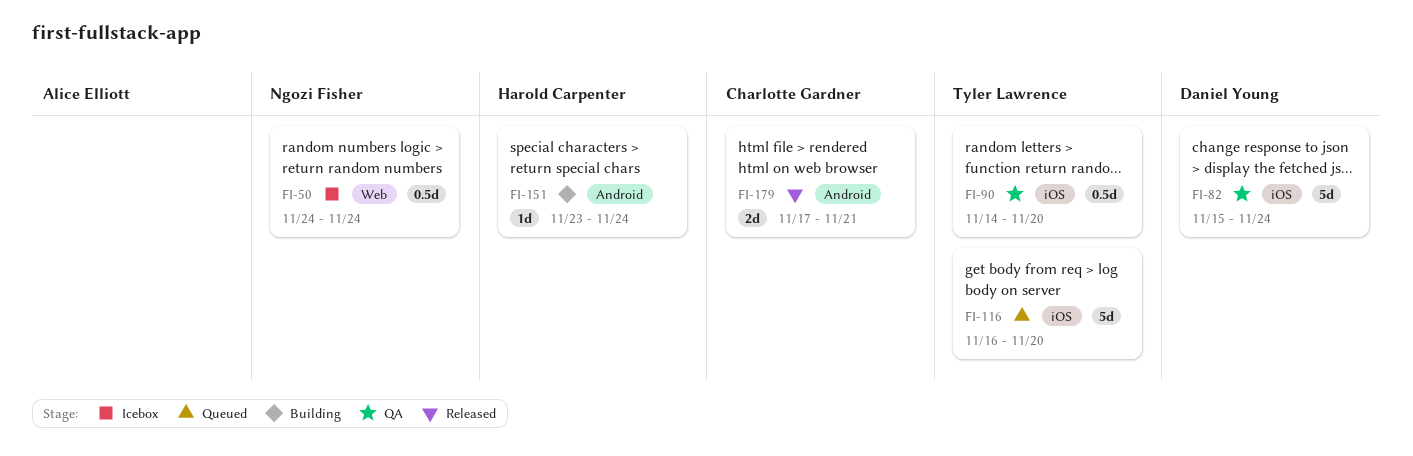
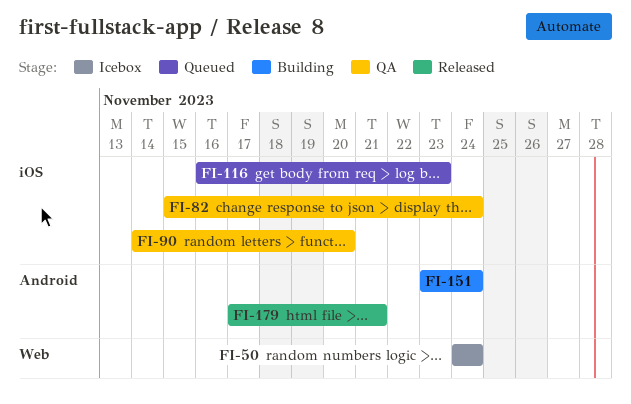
FI-116, due: Nov 20 -> Nov 23

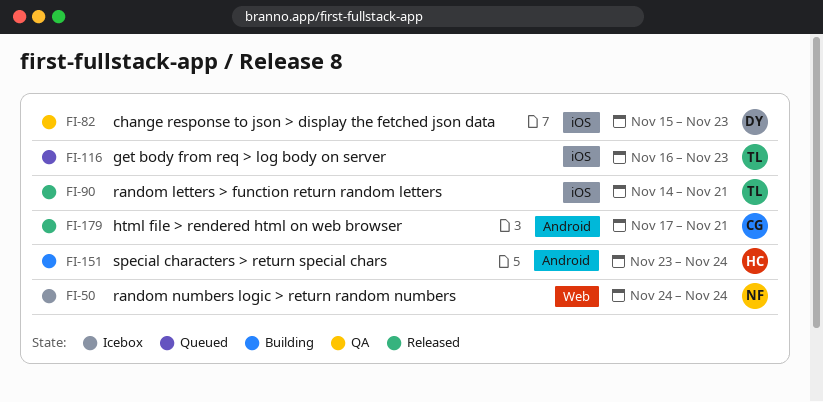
FI-82, due: Nov 24 -> Nov 23
FI-90, status: QA -> Released
FI-90, due: Nov 20 -> Nov 21

